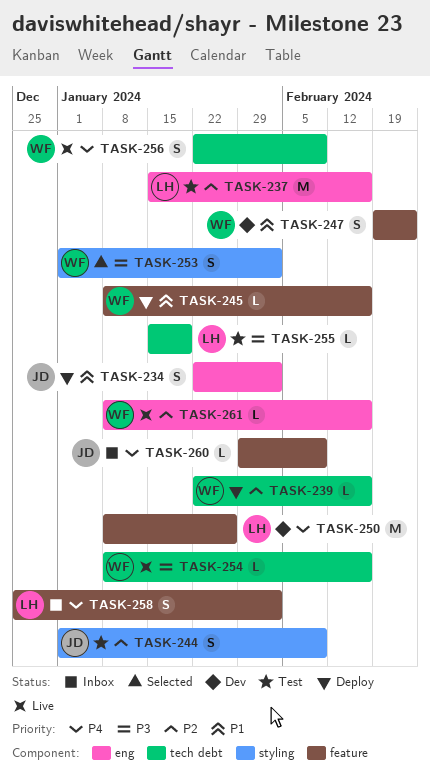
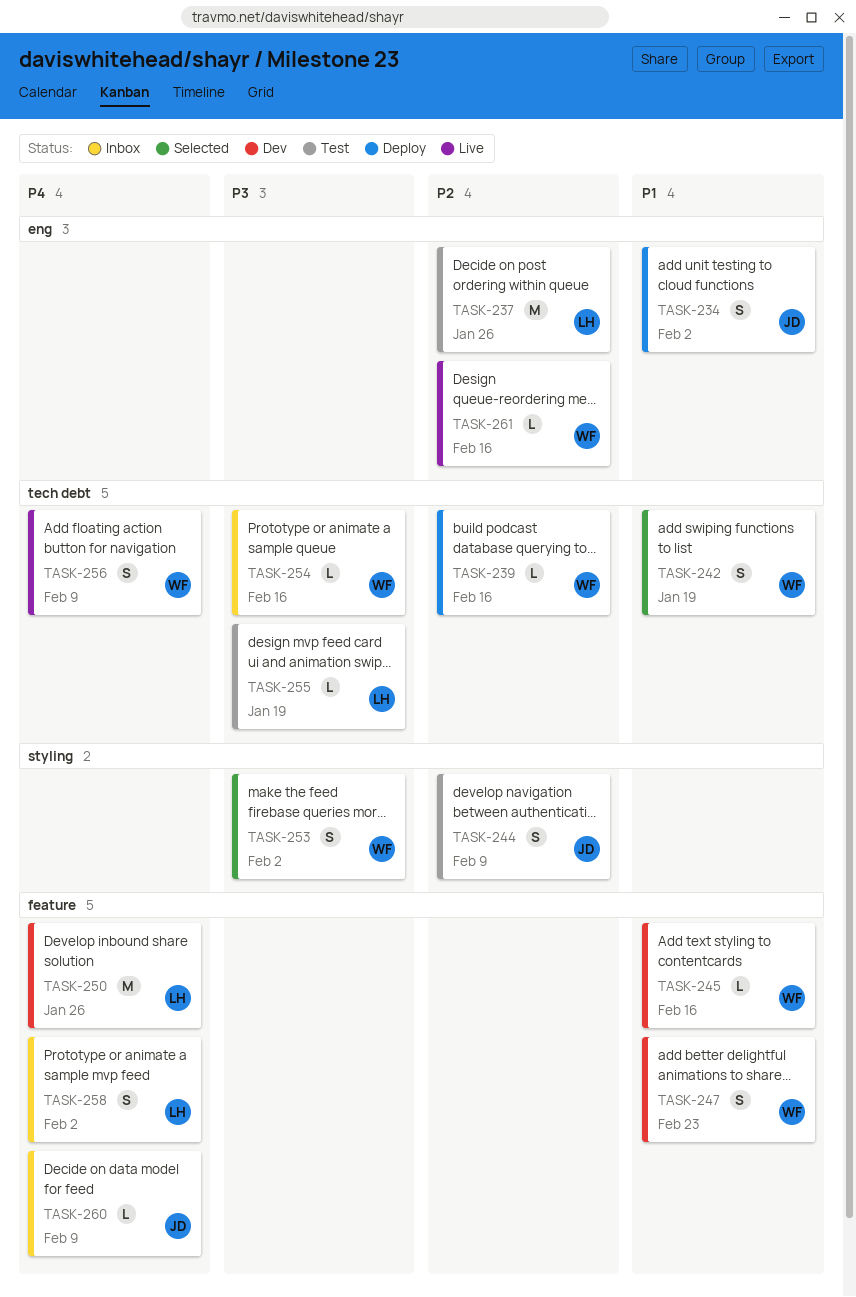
TASK-237, due: Feb 16 -> Jan 26
TASK-242: none -> present
TASK-245, status: Deploy -> Dev
TASK-254, status: Live -> Inbox

